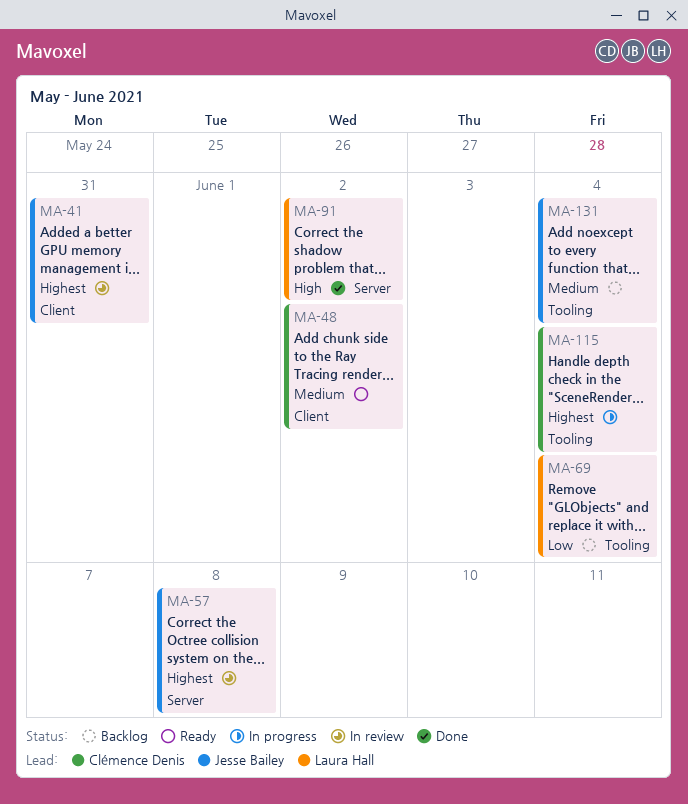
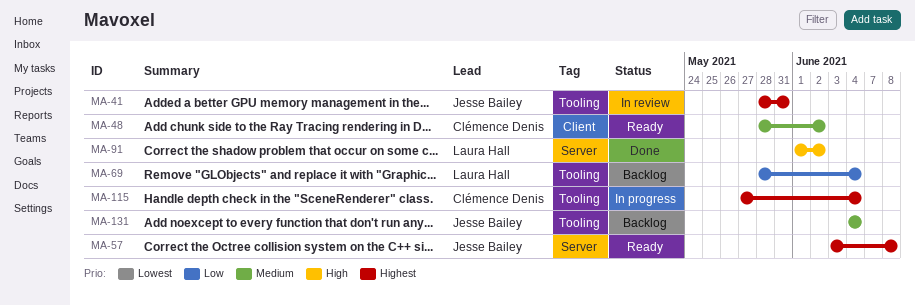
MA-41, label: Client -> Tooling
MA-57, status: In review -> Ready

